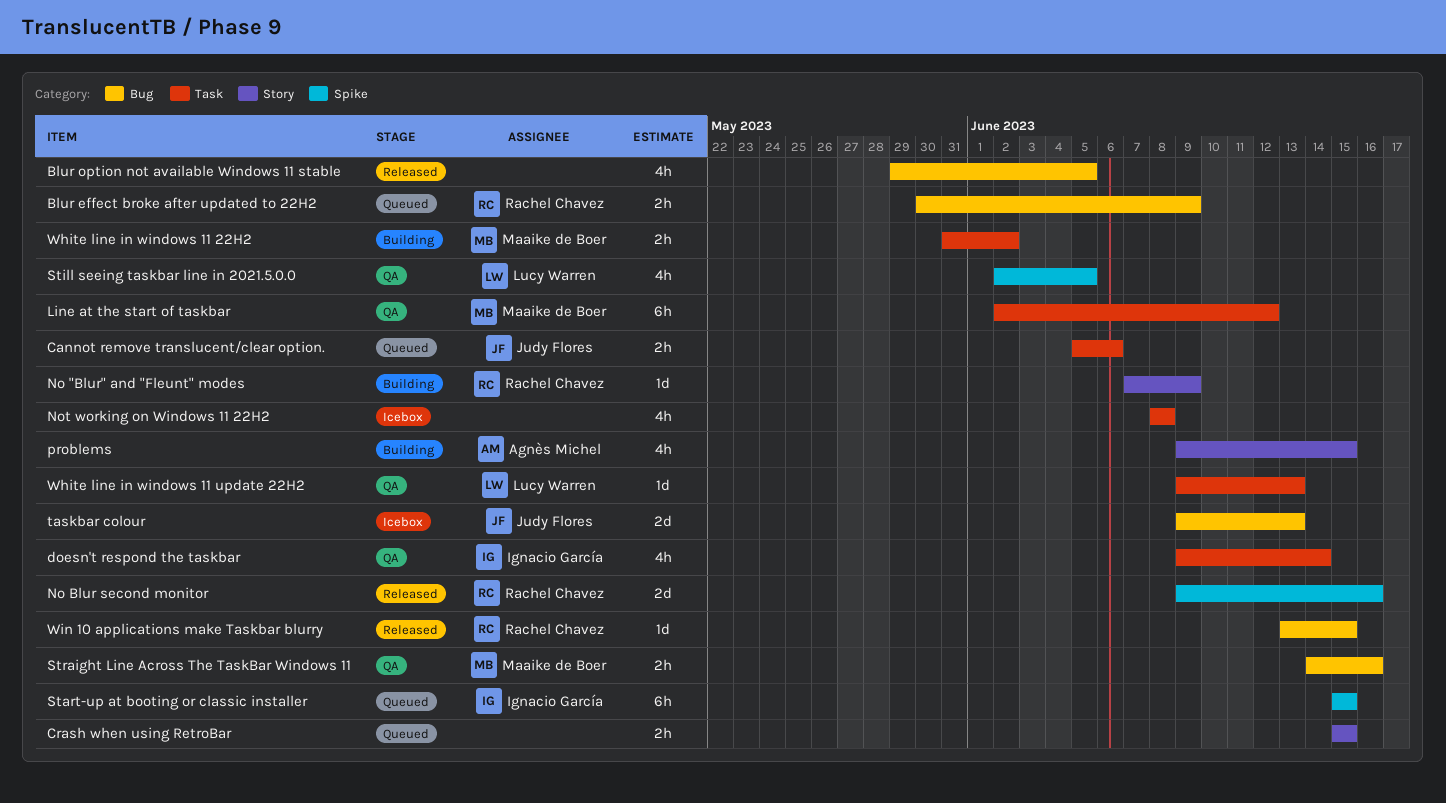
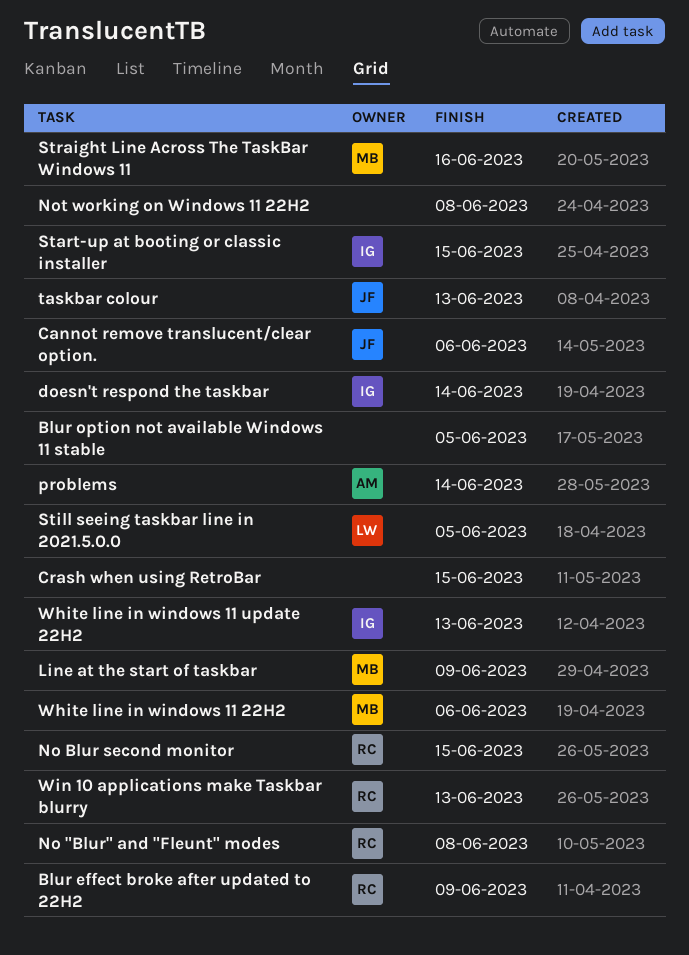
Line at the start of taskbar, due: Jun 12 -> Jun 9
No "Blur" and "Fleunt" modes, due: Jun 9 -> Jun 8
No Blur second monitor, due: Jun 16 -> Jun 15
problems, due: Jun 15 -> Jun 14
White line in windows 11 22H2, due: Jun 2 -> Jun 6
White line in windows 11 update 22H2, owner: Lucy Warren -> Ignacio García
Win 10 applications make Taskbar blurry, due: Jun 15 -> Jun 13

